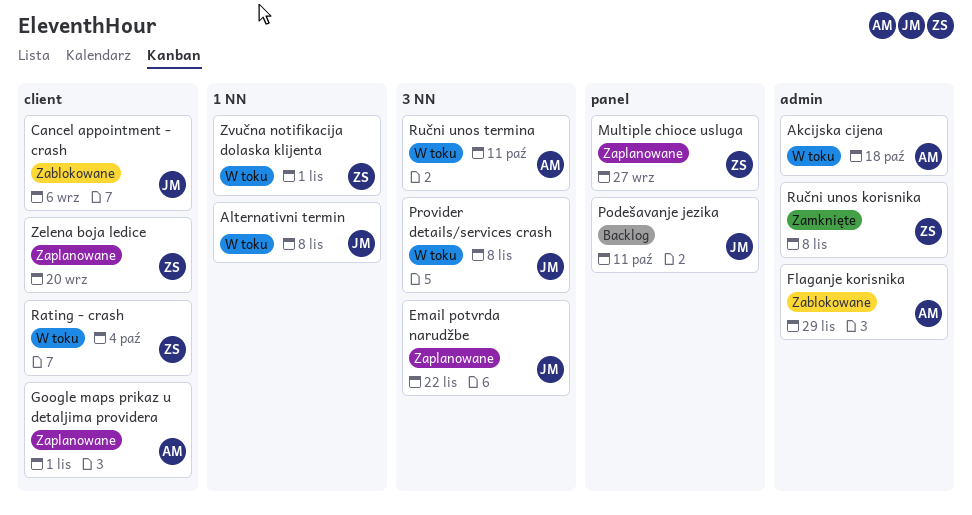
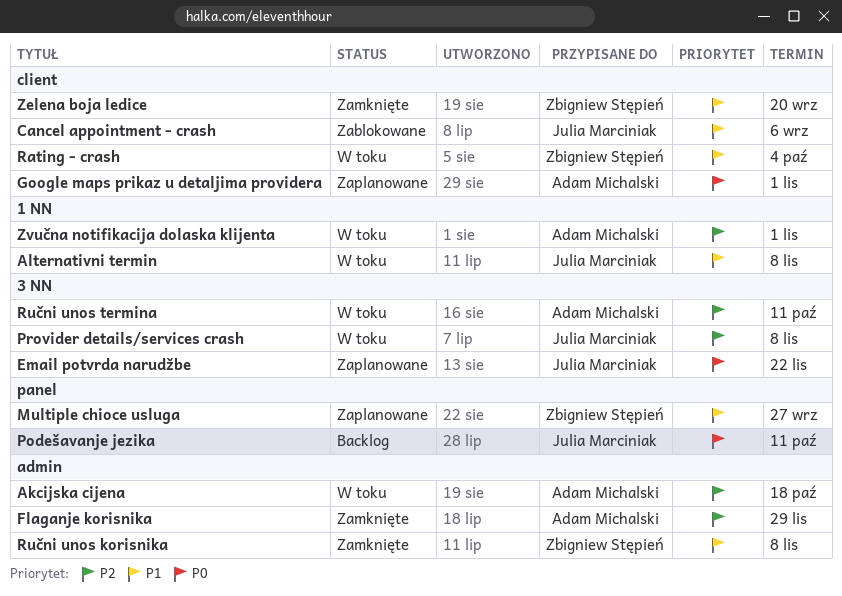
Flaganje korisnika, status: Zablokowane -> Zamknięte
Zelena boja ledice, status: Zaplanowane -> Zamknięte
Zvučna notifikacija dolaska klijenta, owner: Zbigniew Stępień -> Adam Michalski

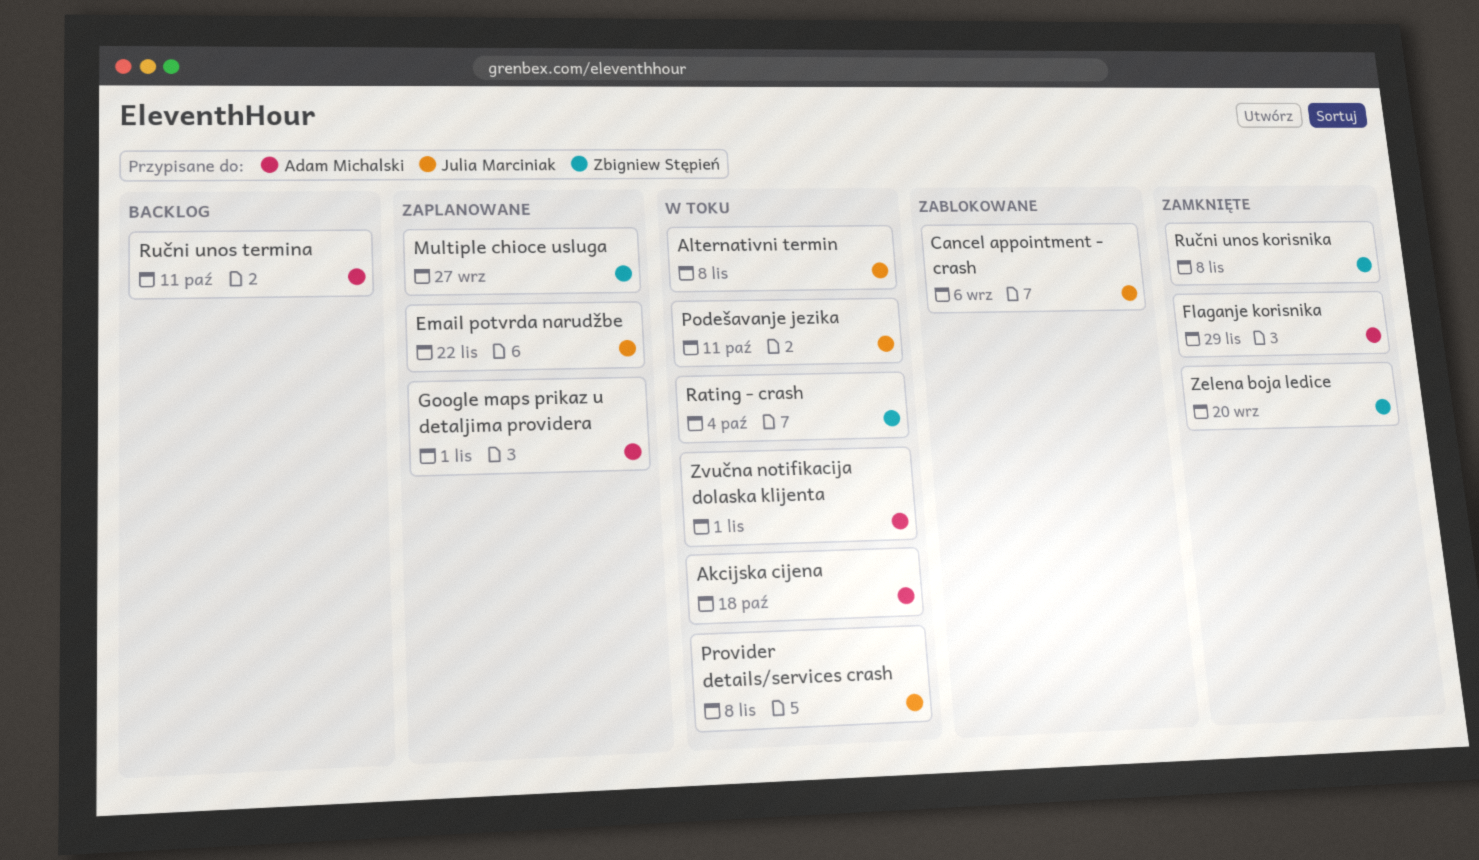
Podešavanje jezika, status: Backlog -> W toku
Ručni unos termina, status: W toku -> Backlog

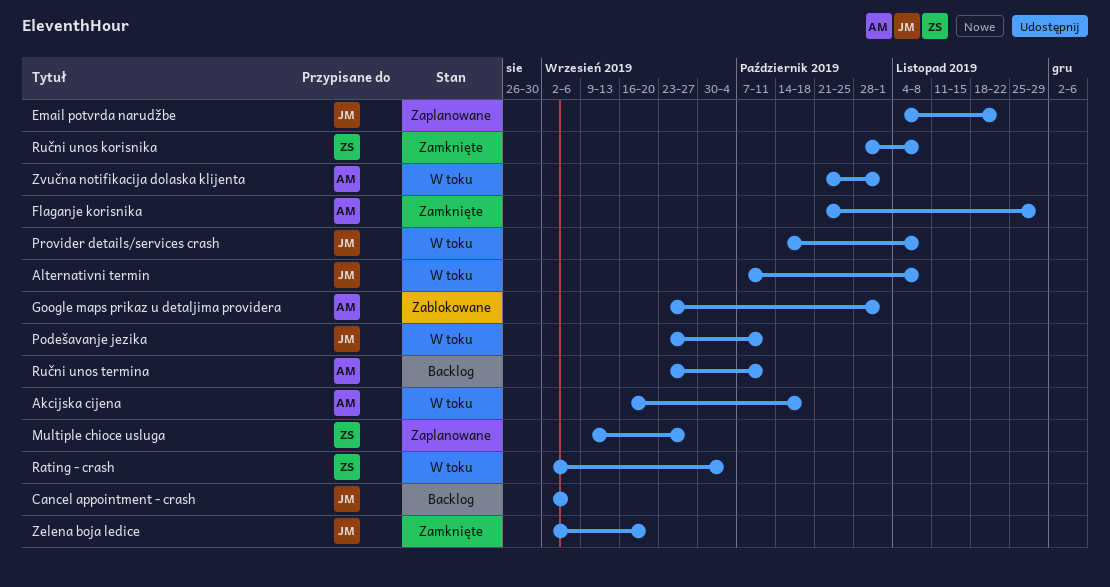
Cancel appointment - crash, status: Zablokowane -> Backlog
Google maps prikaz u detaljima providera, status: Zaplanowane -> Zablokowane
Zelena boja ledice, owner: Zbigniew Stępień -> Julia Marciniak

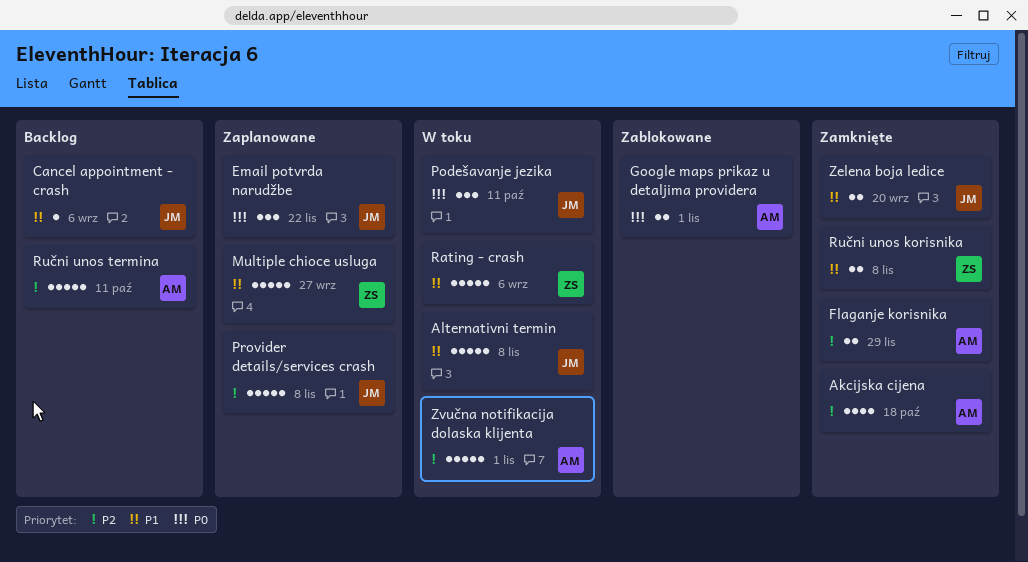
Akcijska cijena, status: W toku -> Zamknięte
Provider details/services crash, status: W toku -> Zaplanowane
Rating - crash, due: Oct 4 -> Sep 6

